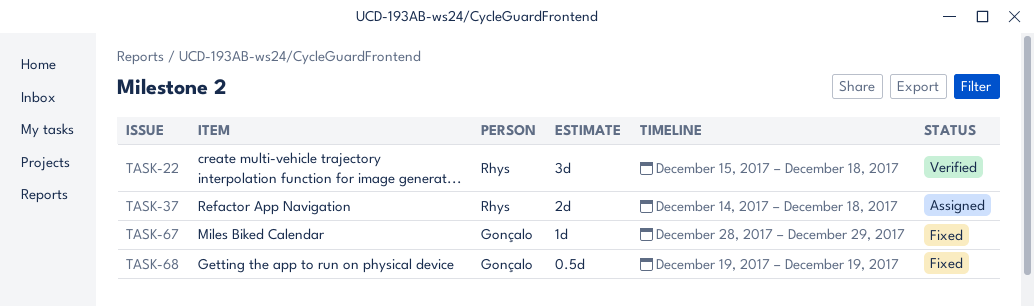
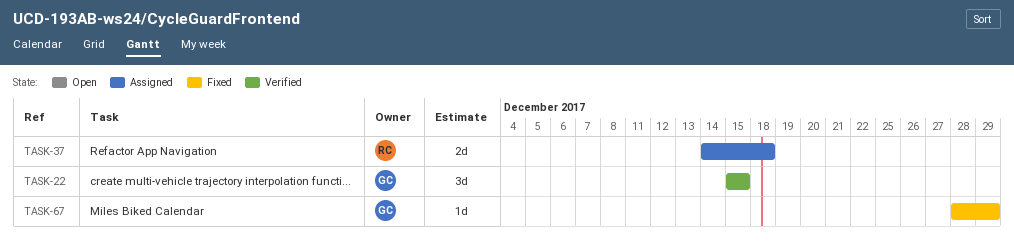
TASK-22, owner: Rhys -> Gonçalo
TASK-22, due: Dec 18 -> Dec 15
TASK-68: present -> none

